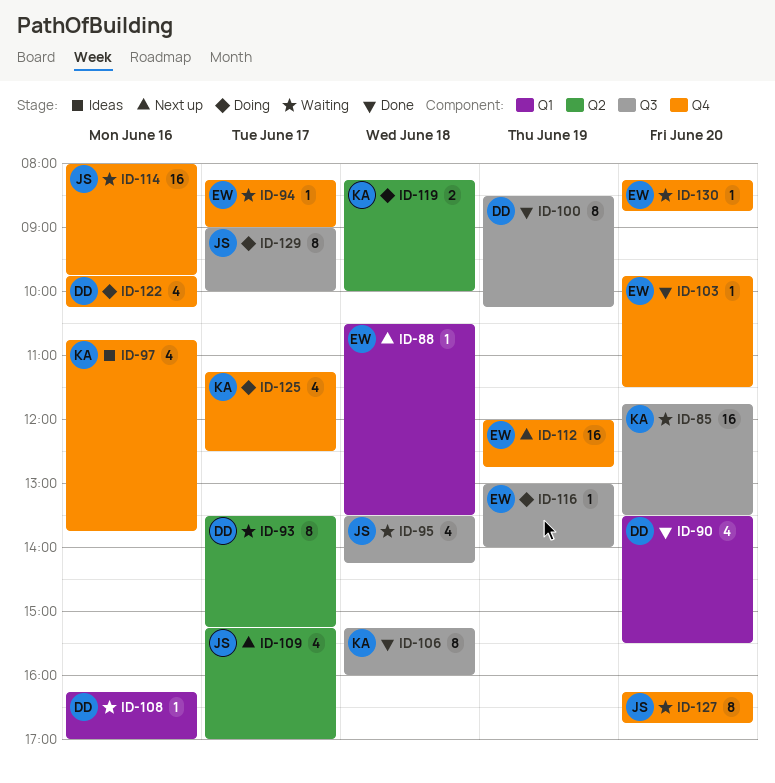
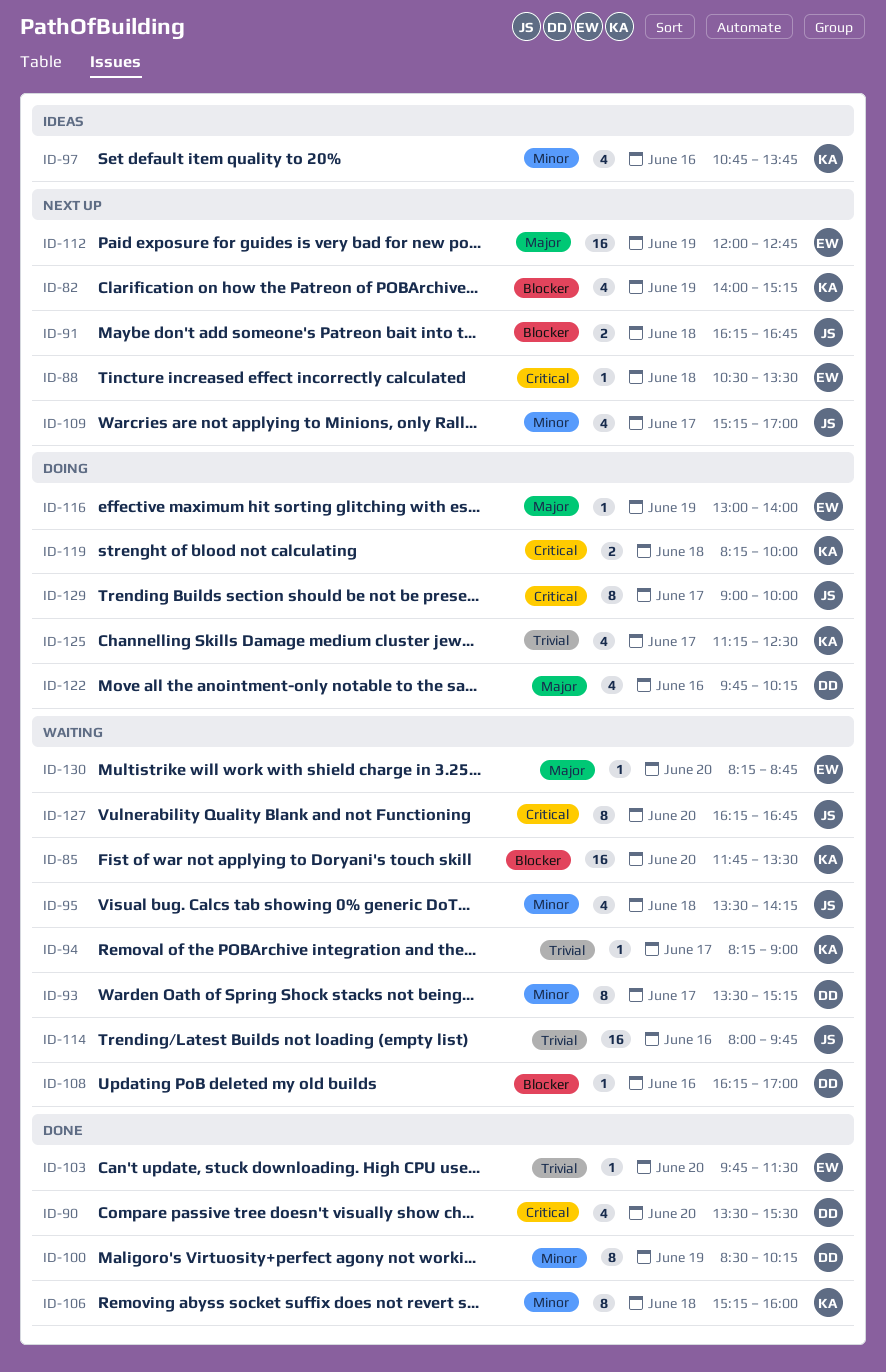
ID-82: none -> present
ID-91: none -> present
ID-94, owner: EW -> KA

